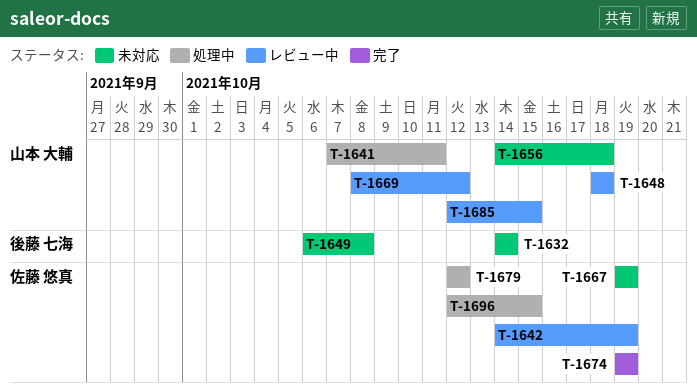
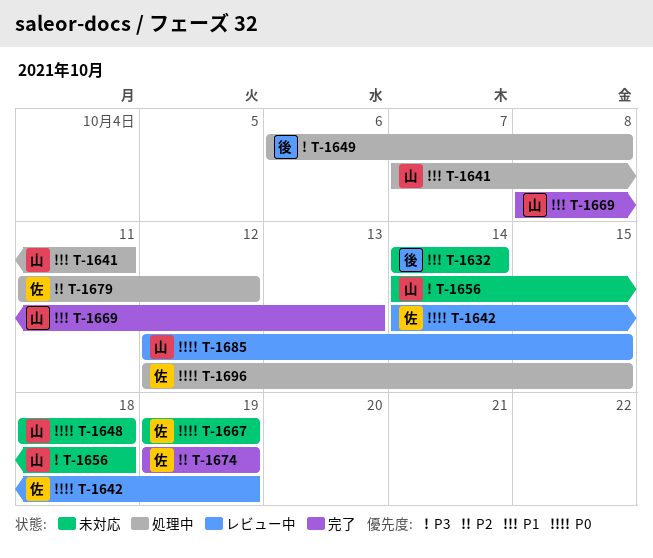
T-1648, status: レビュー中 -> 未対応
T-1649, status: 未対応 -> 処理中
T-1669, status: レビュー中 -> 完了
T-1669, due: Oct 12 -> Oct 13
T-1679, start: Oct 12 -> Oct 11

